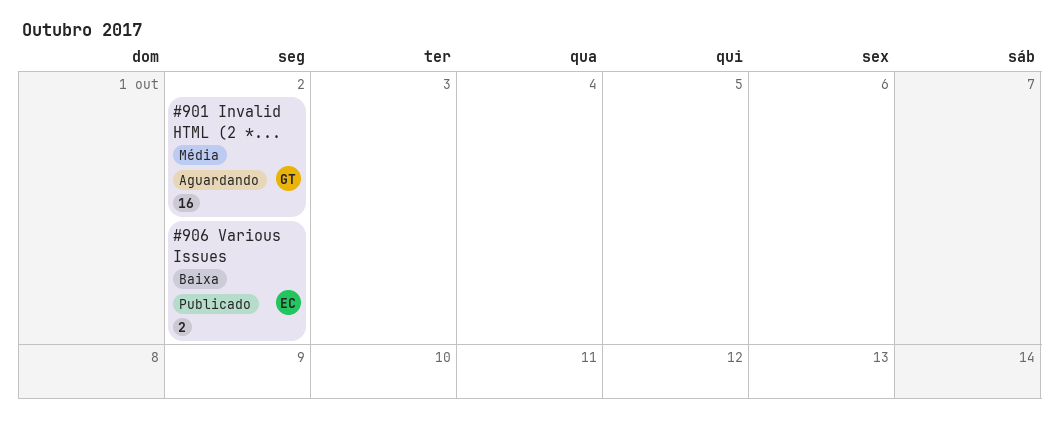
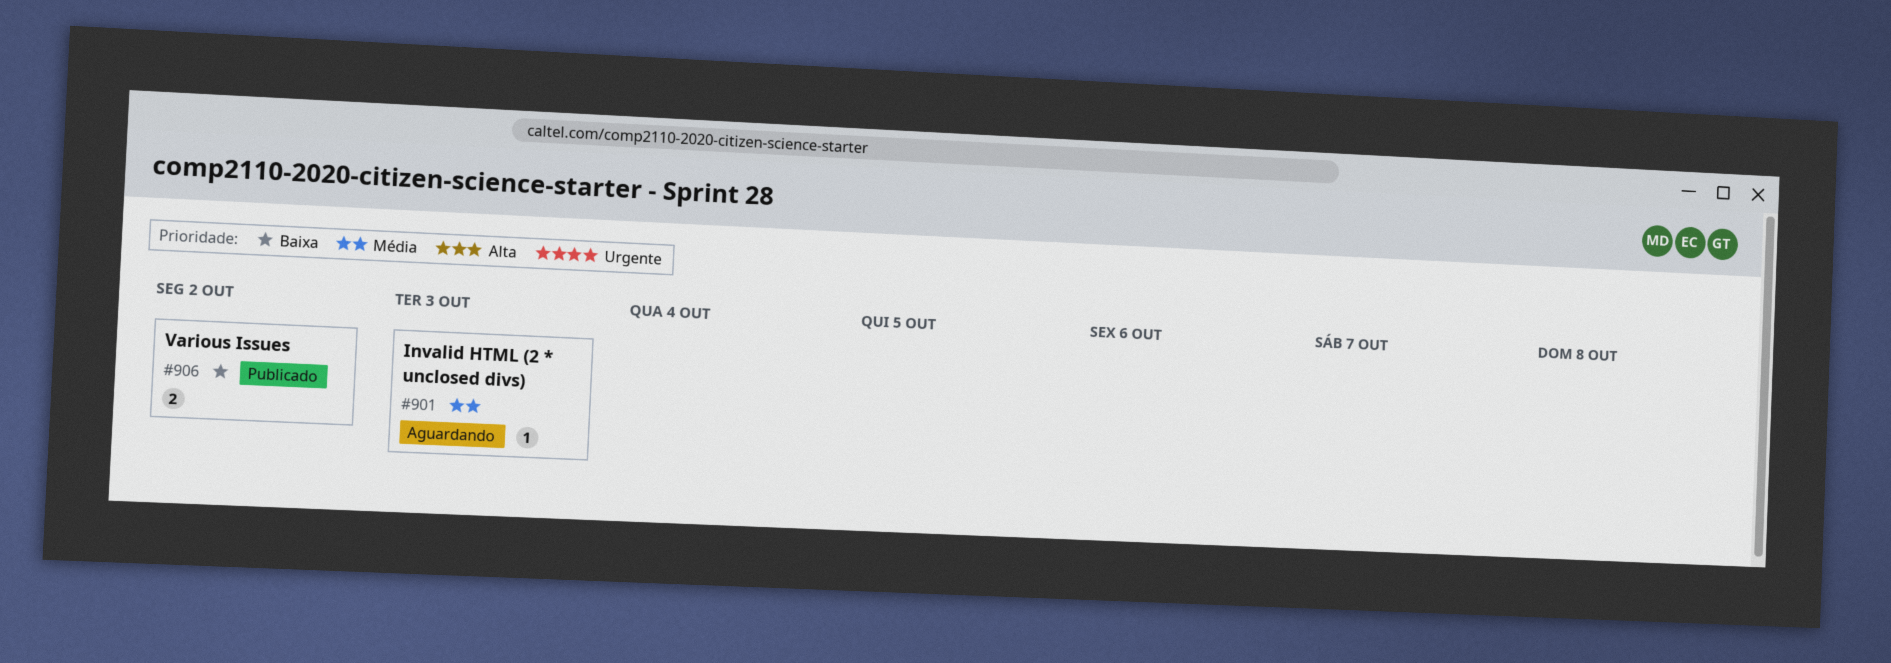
#901, estimate: 16 -> 1
#901, due: Oct 2 -> Oct 3

